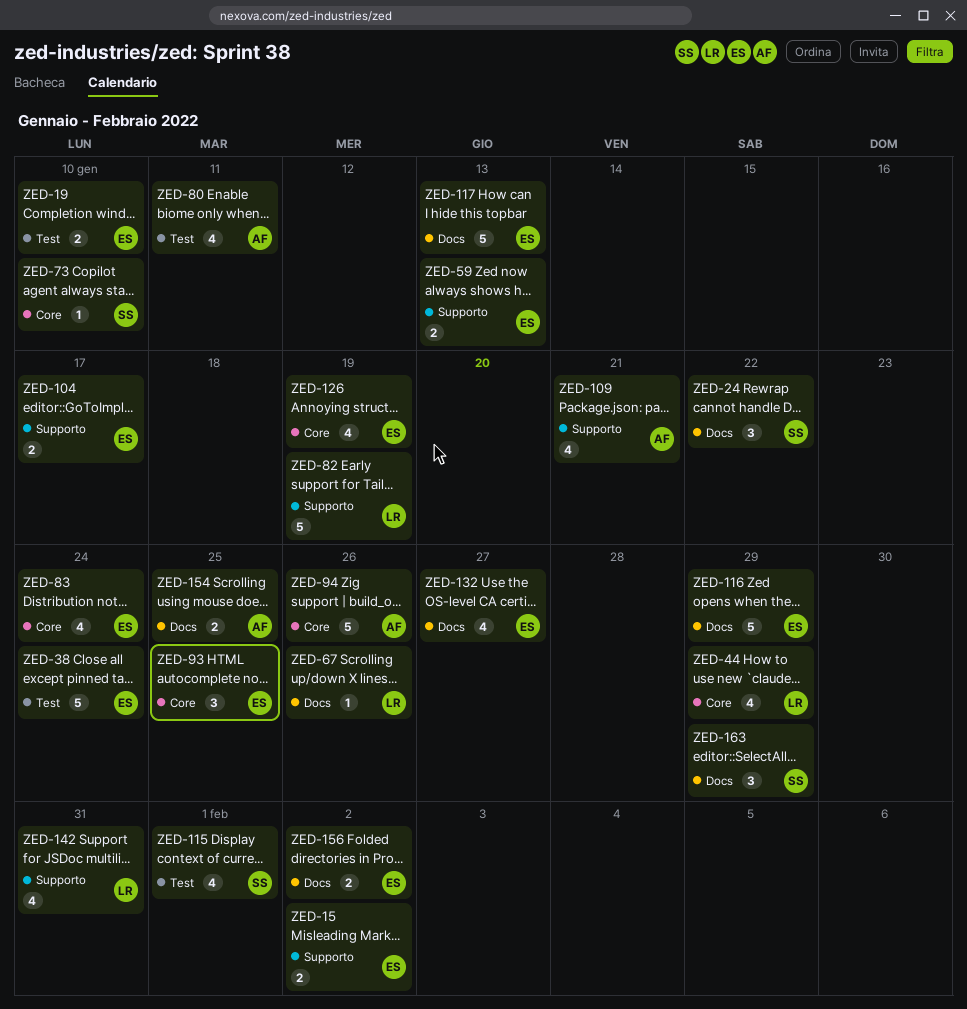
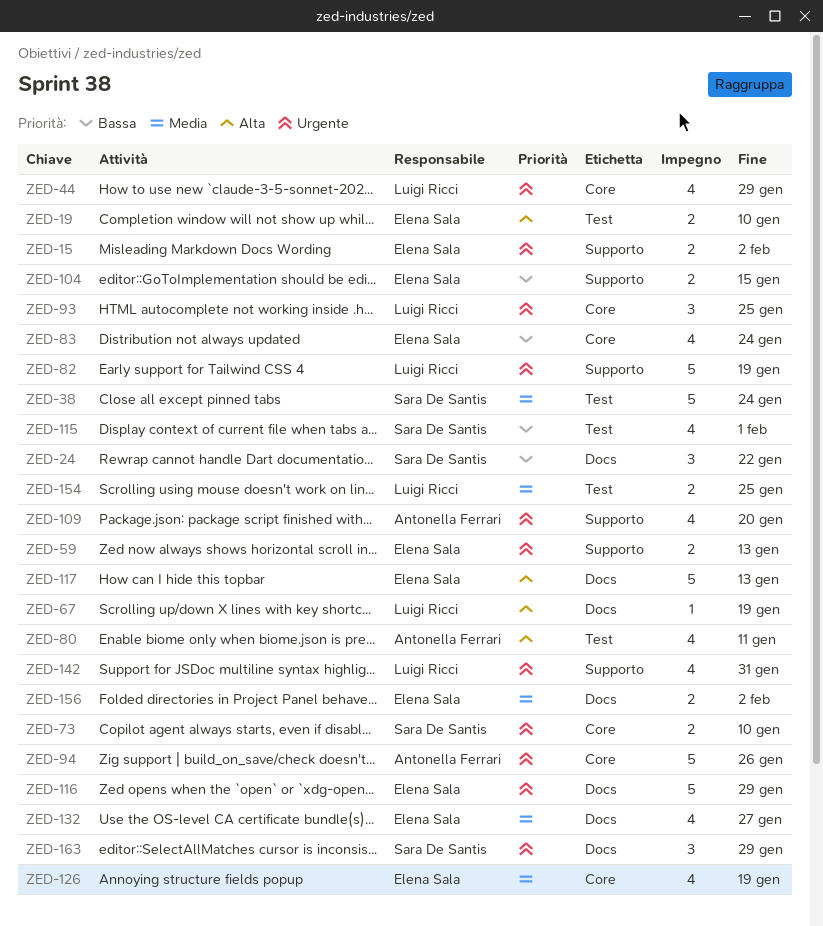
ZED-38, owner: Elena Sala -> Sara De Santis
ZED-67, due: Jan 26 -> Jan 19
ZED-73, estimate: 1 -> 2
ZED-93, owner: Elena Sala -> Luigi Ricci
ZED-104, due: Jan 17 -> Jan 15
ZED-109, due: Jan 21 -> Jan 20
ZED-154, owner: Antonella Ferrari -> Luigi Ricci
ZED-154, label: Docs -> Test

